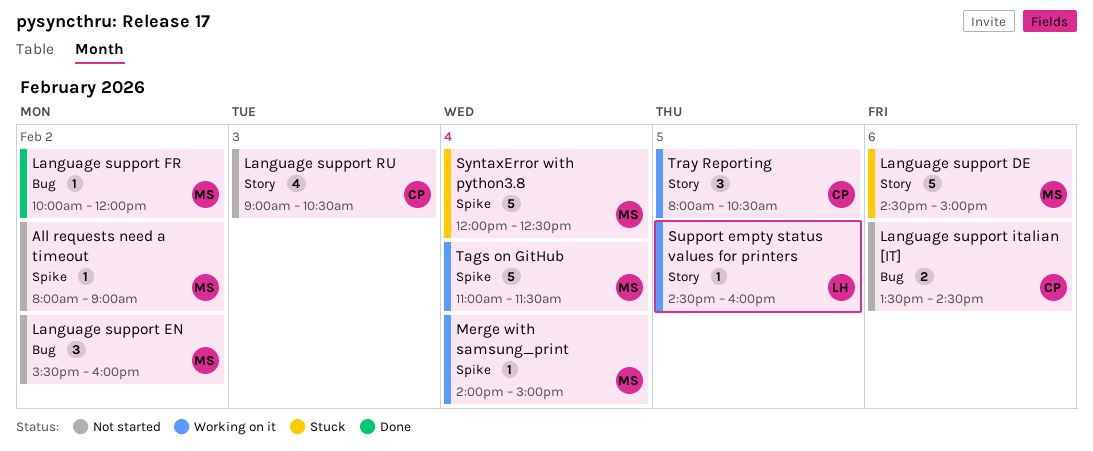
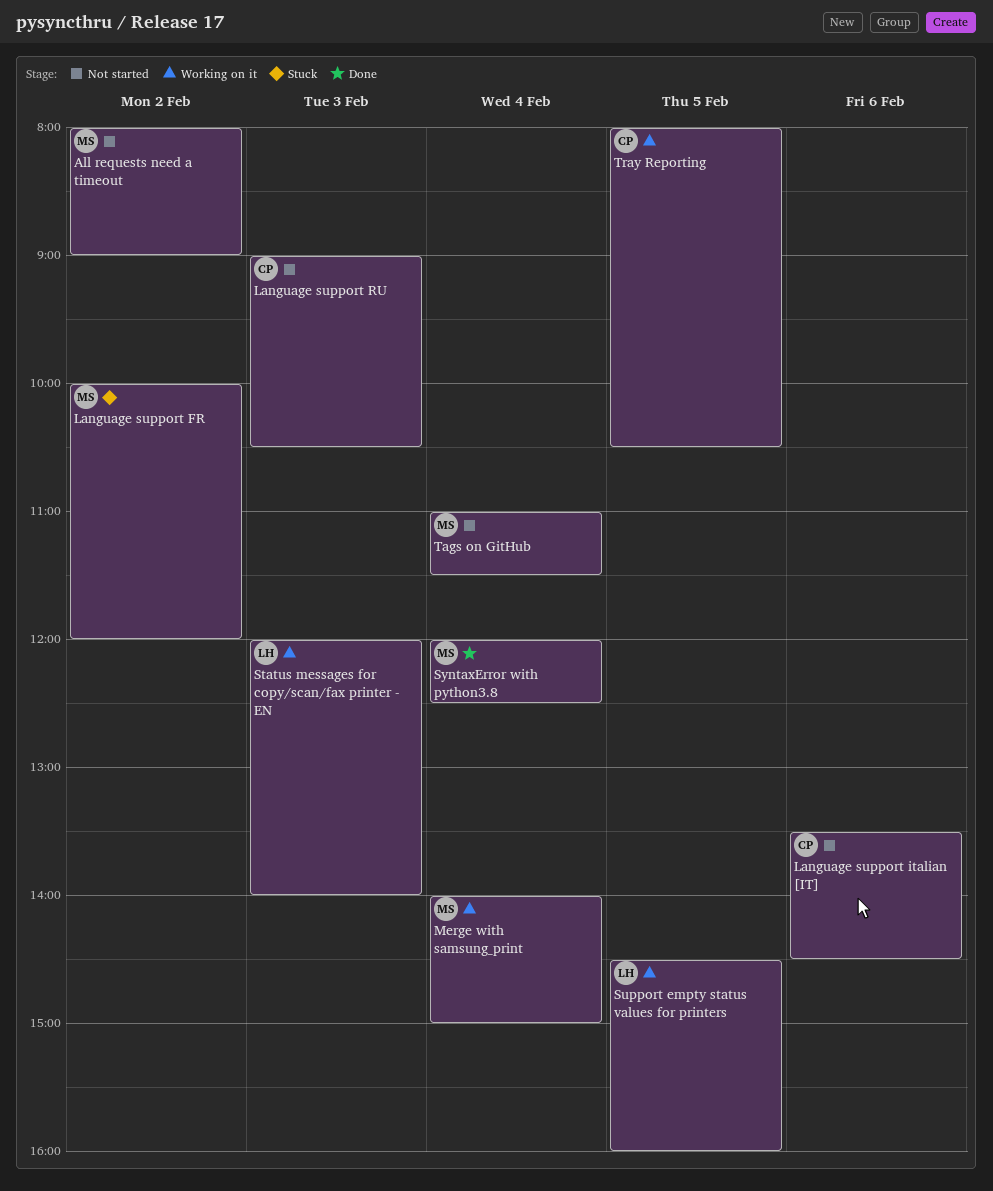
Language support DE: present -> none
Language support EN: present -> none
Language support FR, status: Done -> Stuck
Status messages for copy/scan/fax printer - EN: none -> present
SyntaxError with python3.8, status: Stuck -> Done
Tags on GitHub, status: Working on it -> Not started

